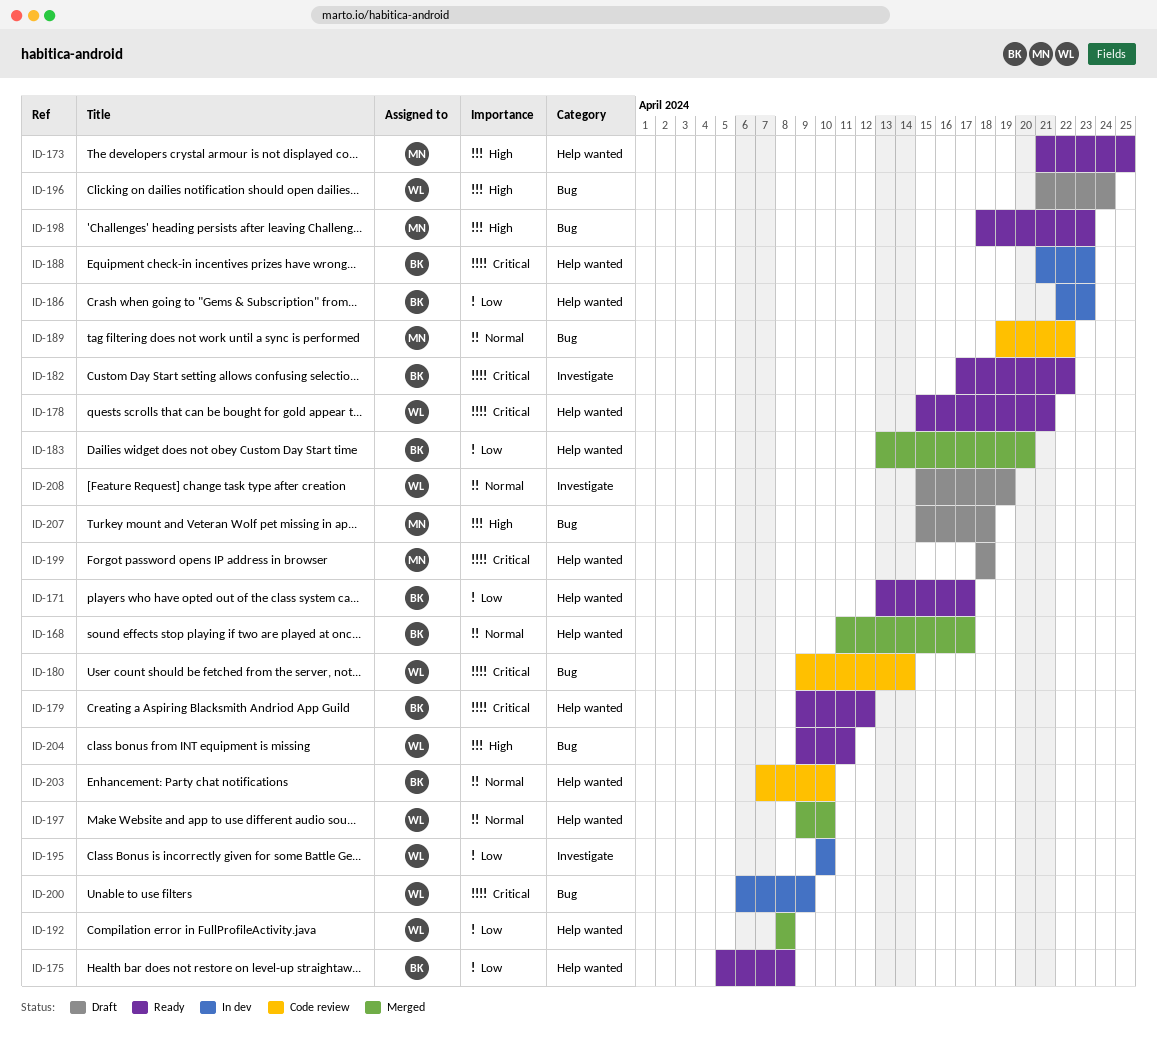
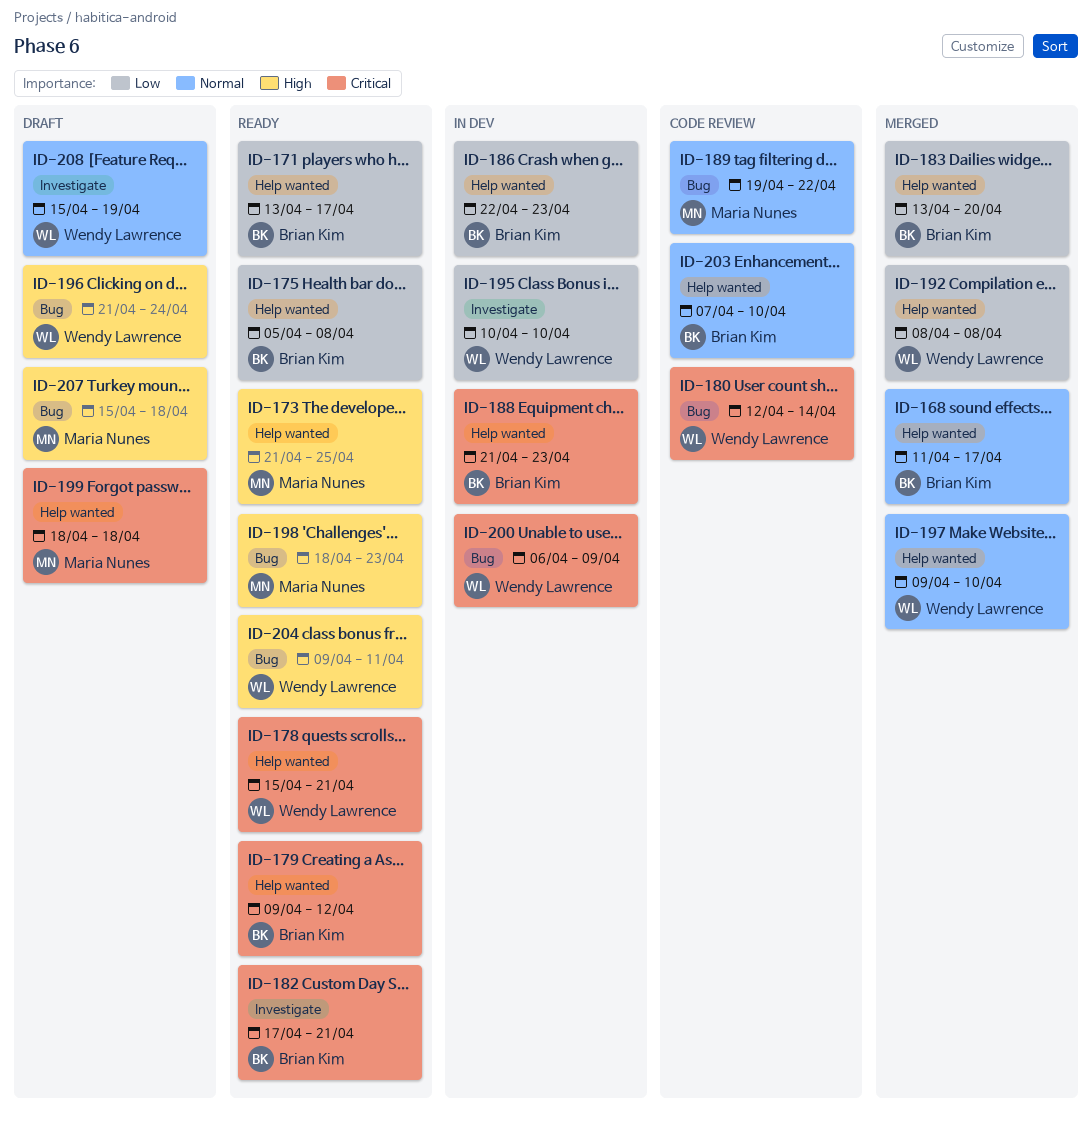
ID-180, start: Apr 9 -> Apr 12
ID-182, due: Apr 22 -> Apr 21

